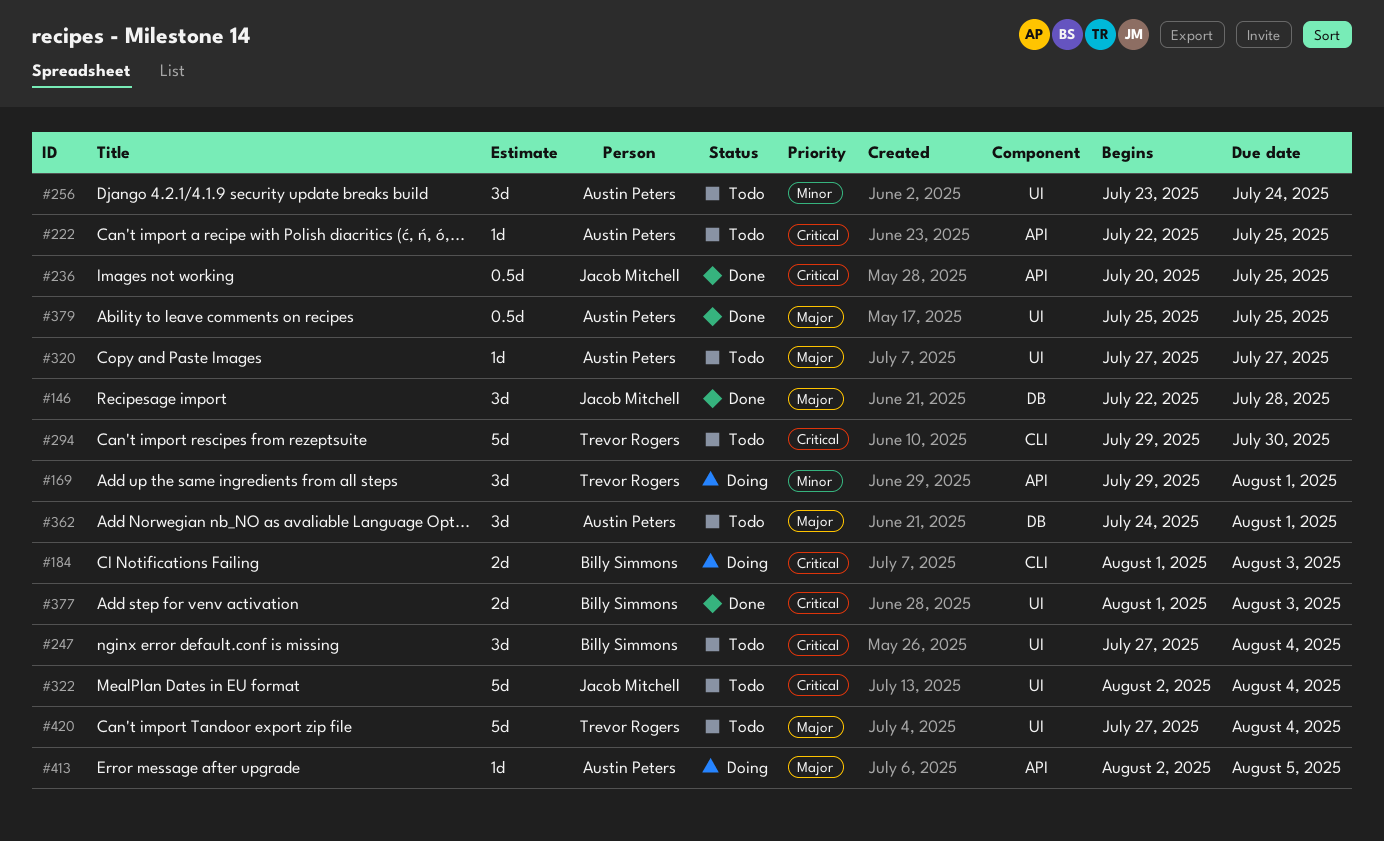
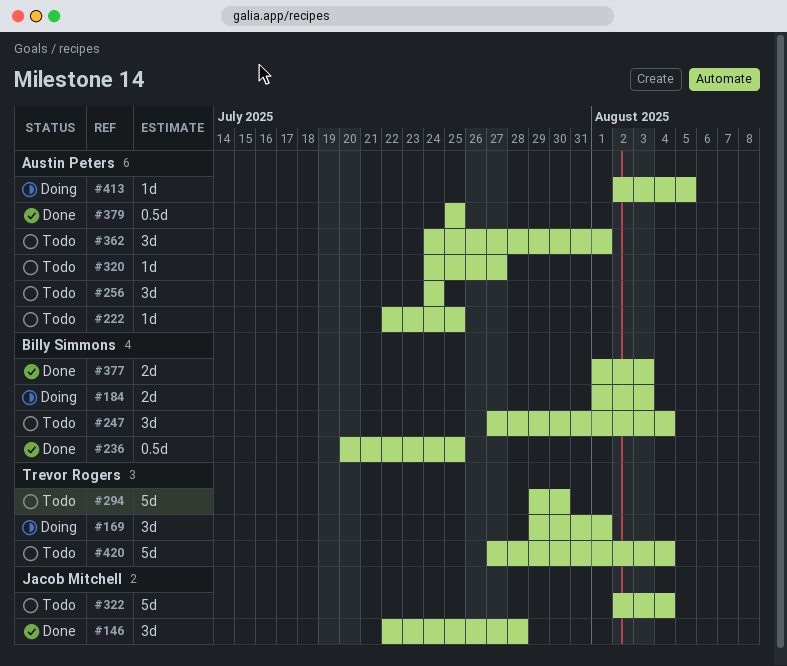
#236, owner: Jacob Mitchell -> Billy Simmons
#256, start: Jul 23 -> Jul 24
#320, start: Jul 27 -> Jul 24

